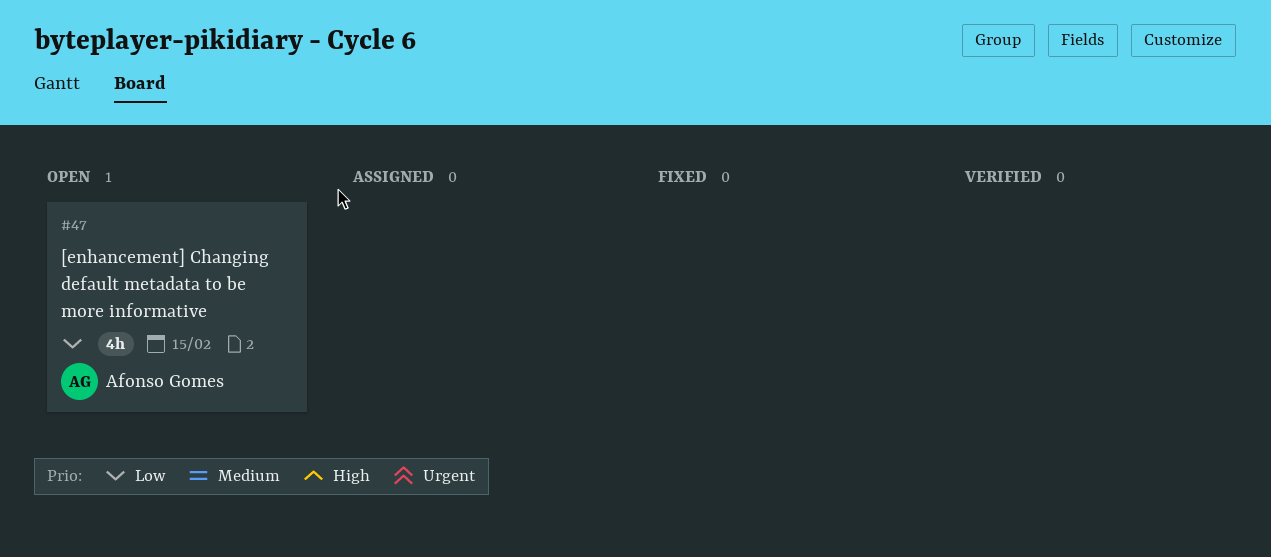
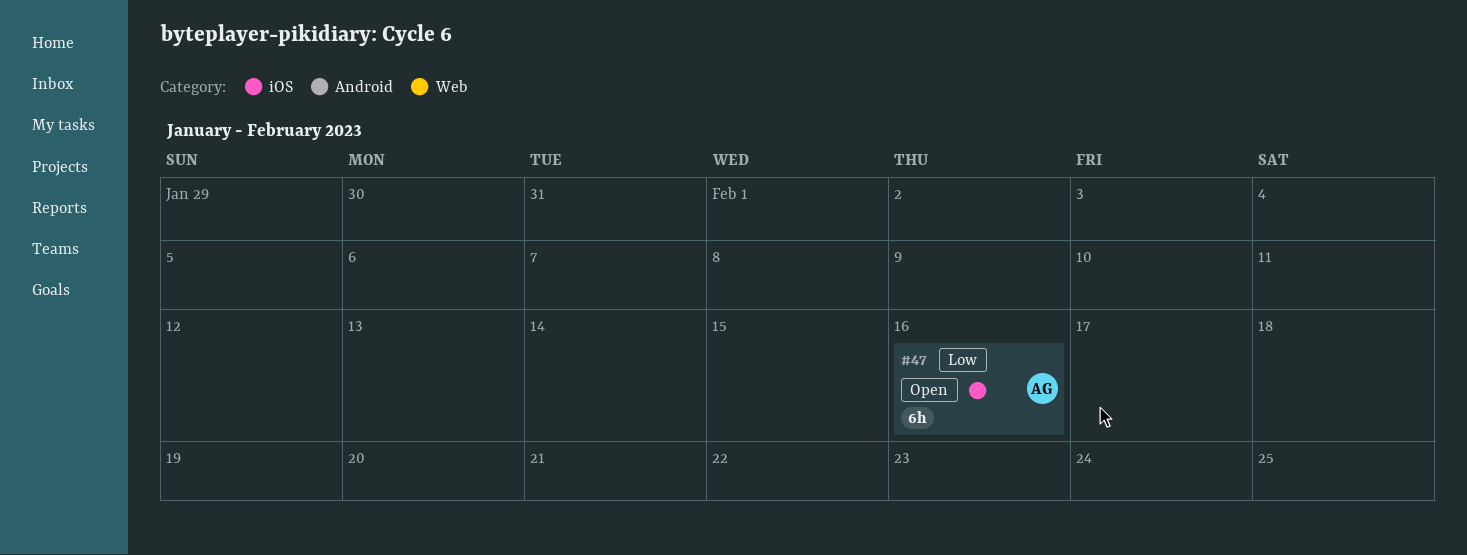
#47, estimate: 4h -> 6h
#47, due: Feb 15 -> Feb 16

